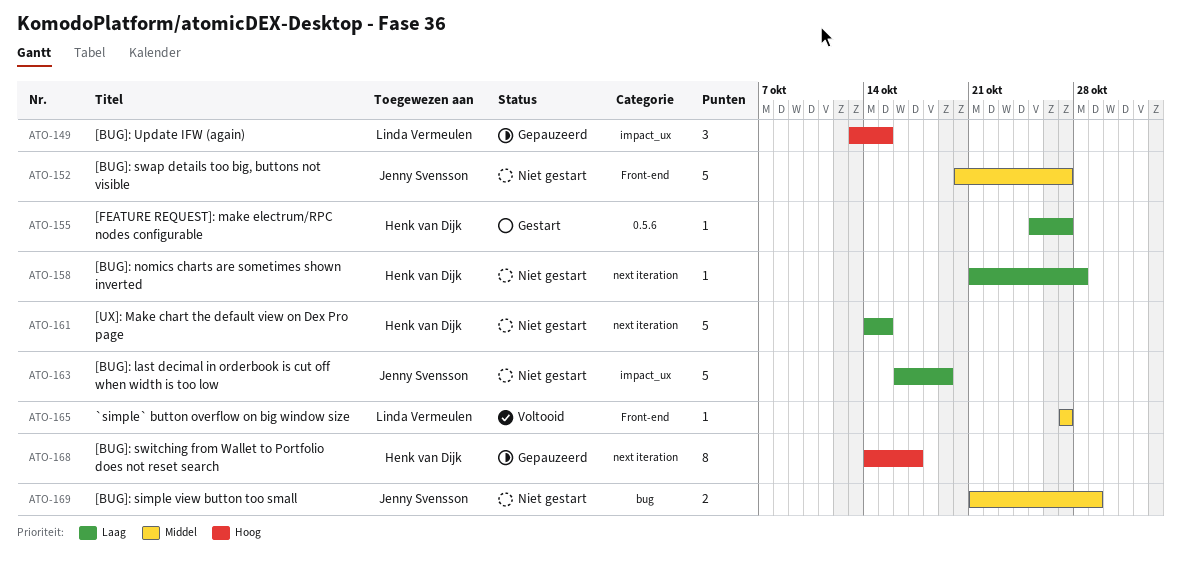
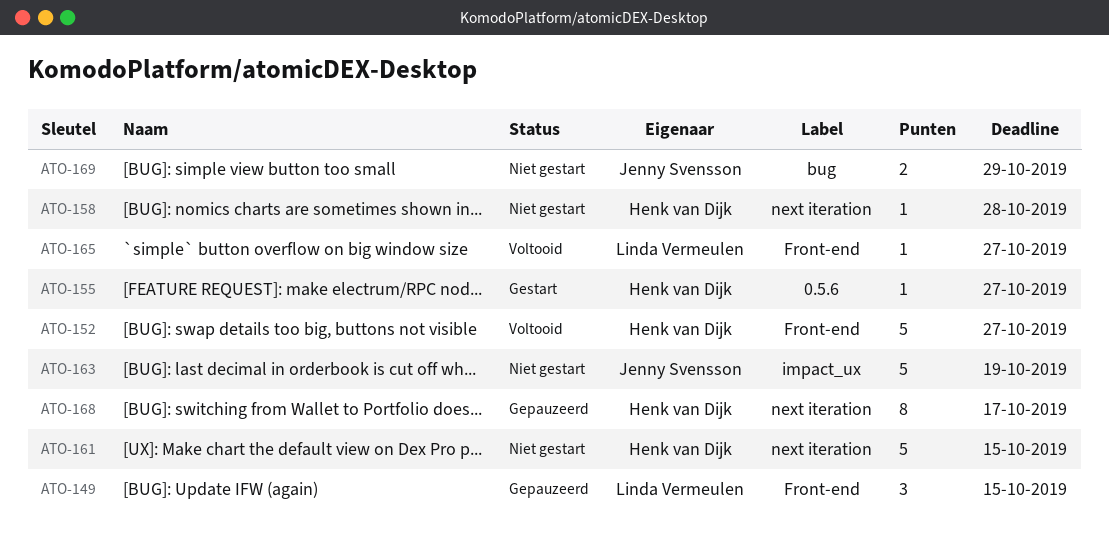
ATO-149, label: impact_ux -> Front-end
ATO-152, status: Niet gestart -> Voltooid
ATO-152, owner: Jenny Svensson -> Henk van Dijk

